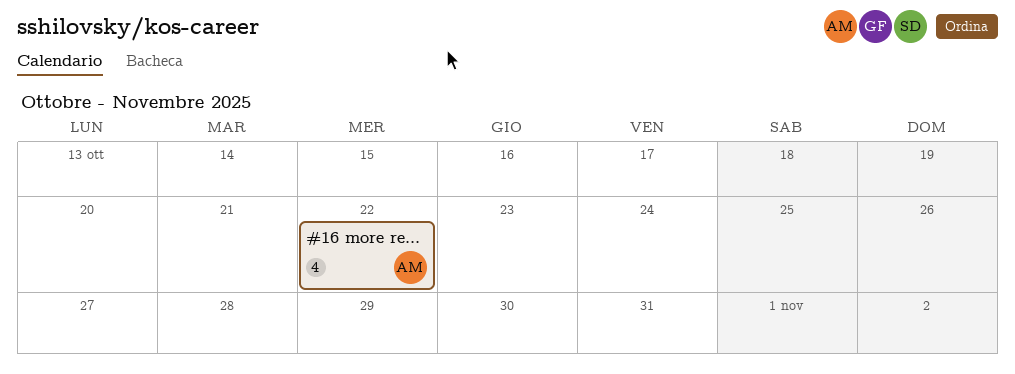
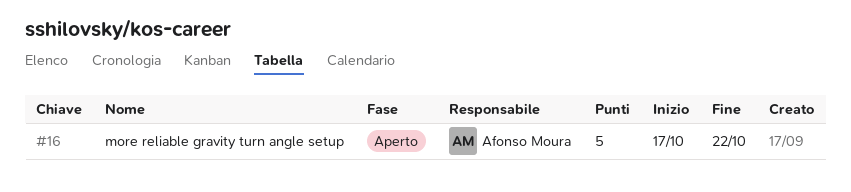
#16, estimate: 4 -> 5

